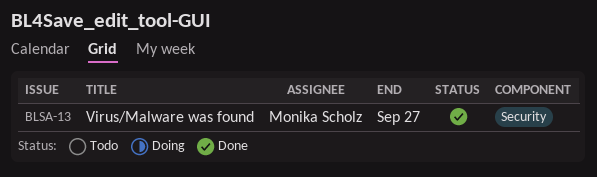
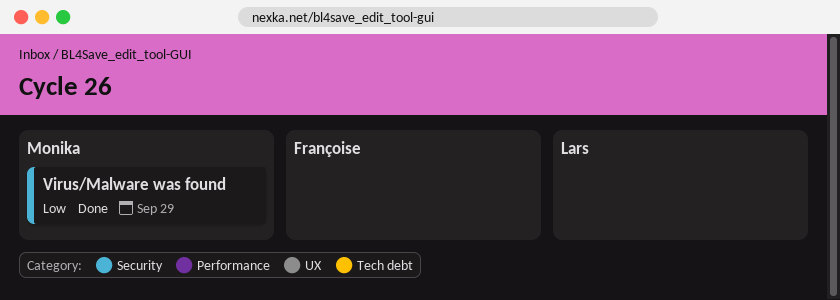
Virus/Malware was found, due: Sep 27 -> Sep 29

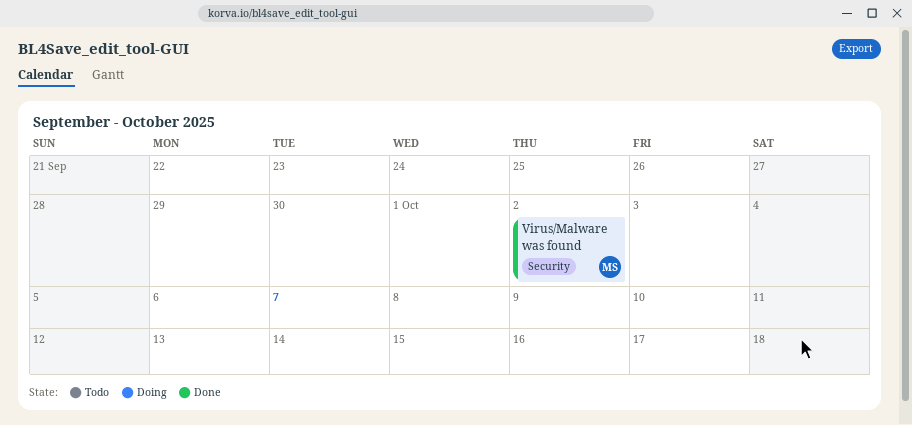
Virus/Malware was found, due: Sep 29 -> Oct 2

